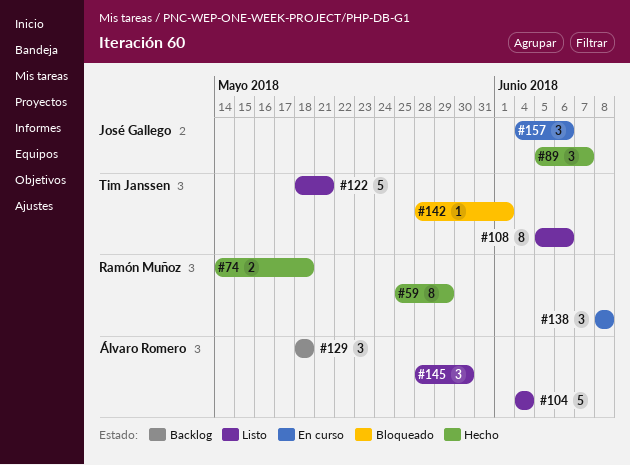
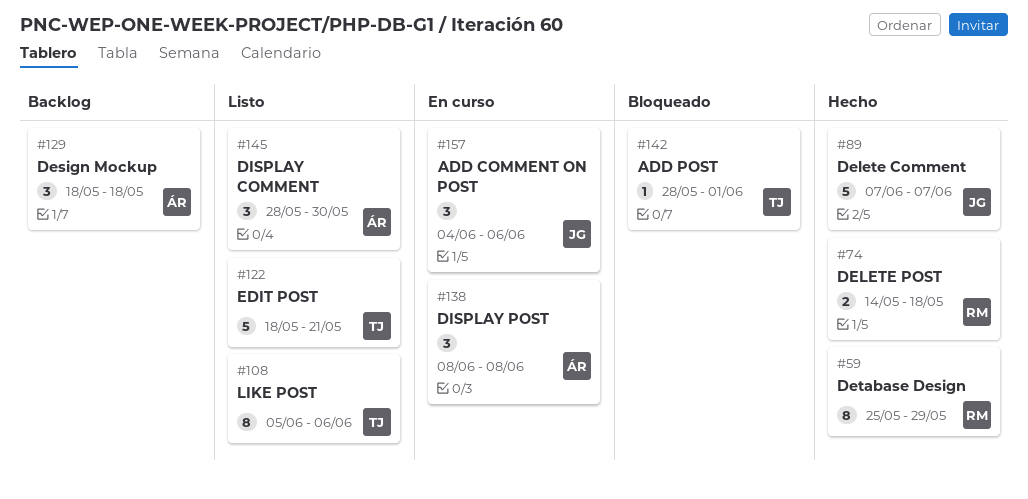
#89, estimate: 3 -> 5
#89, start: Jun 5 -> Jun 7
#104: present -> none
#138, owner: Ramón Muñoz -> Álvaro Romero

